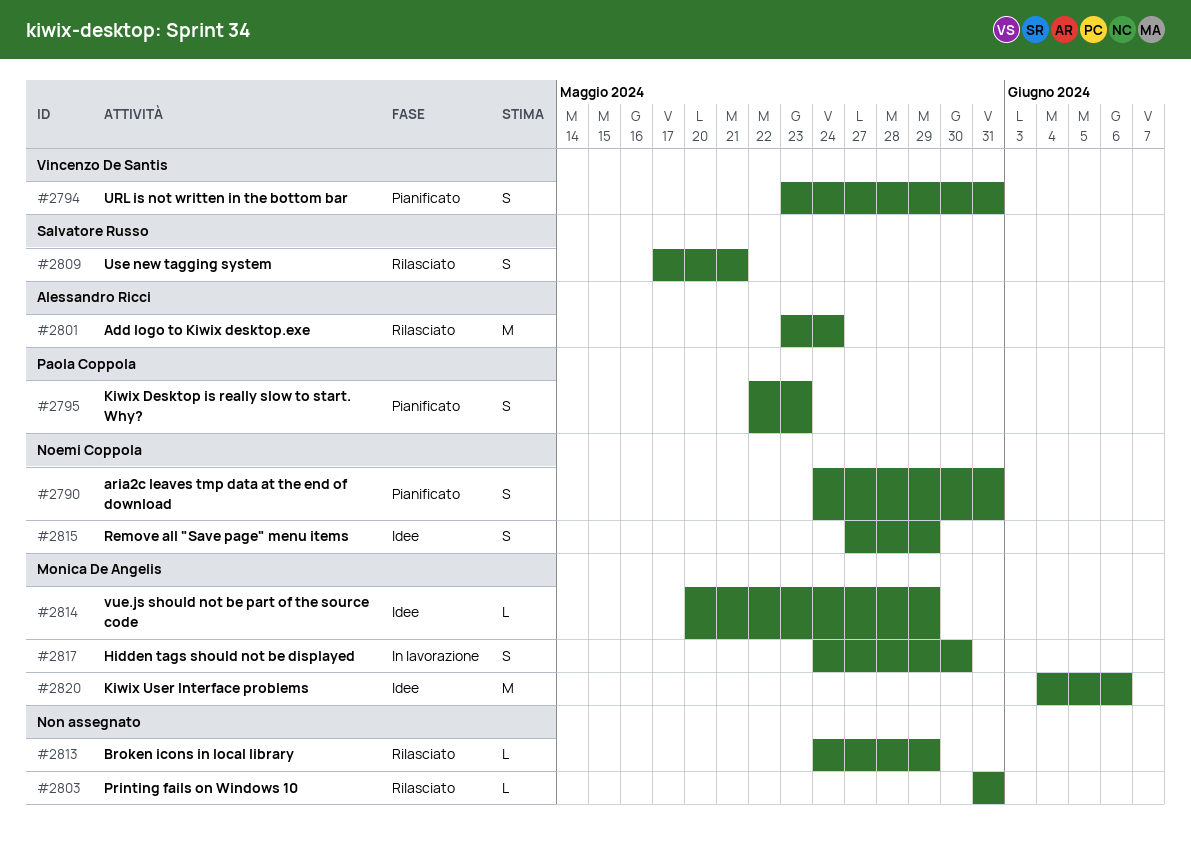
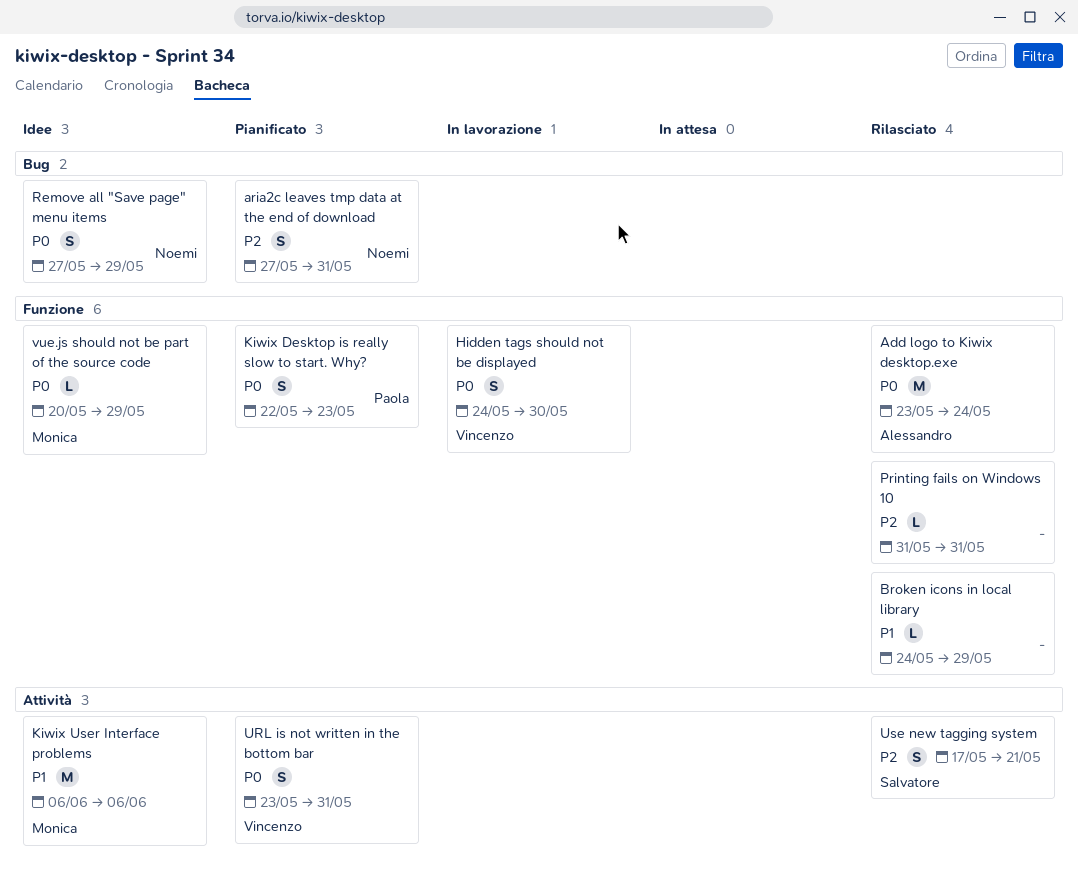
aria2c leaves tmp data at the end of download, start: May 24 -> May 27
Hidden tags should not be displayed, owner: Monica De Angelis -> Vincenzo De Santis
Kiwix User Interface problems, start: Jun 4 -> Jun 6

